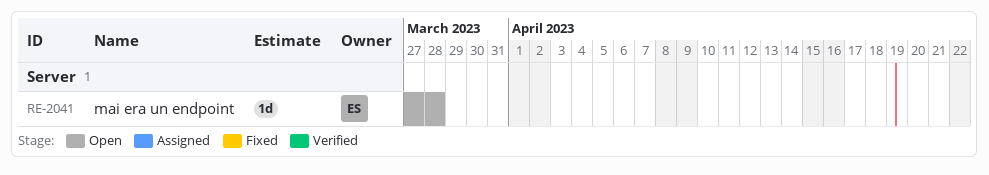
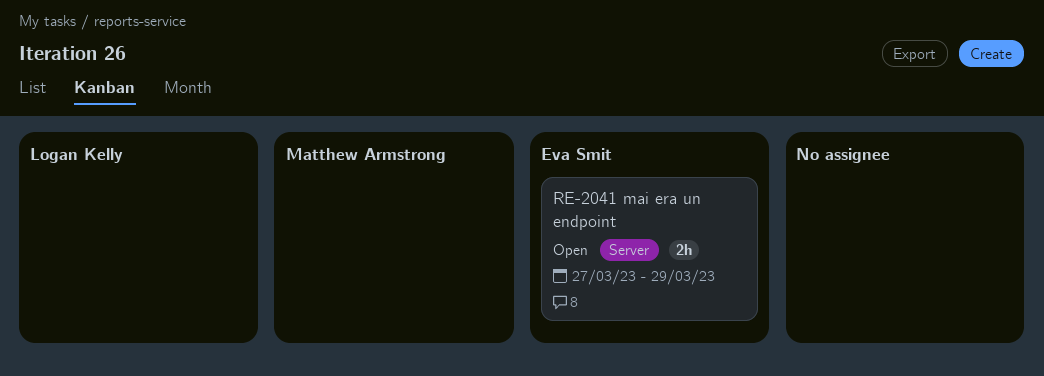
RE-2041, estimate: 1d -> 2h
RE-2041, due: Mar 28 -> Mar 29

